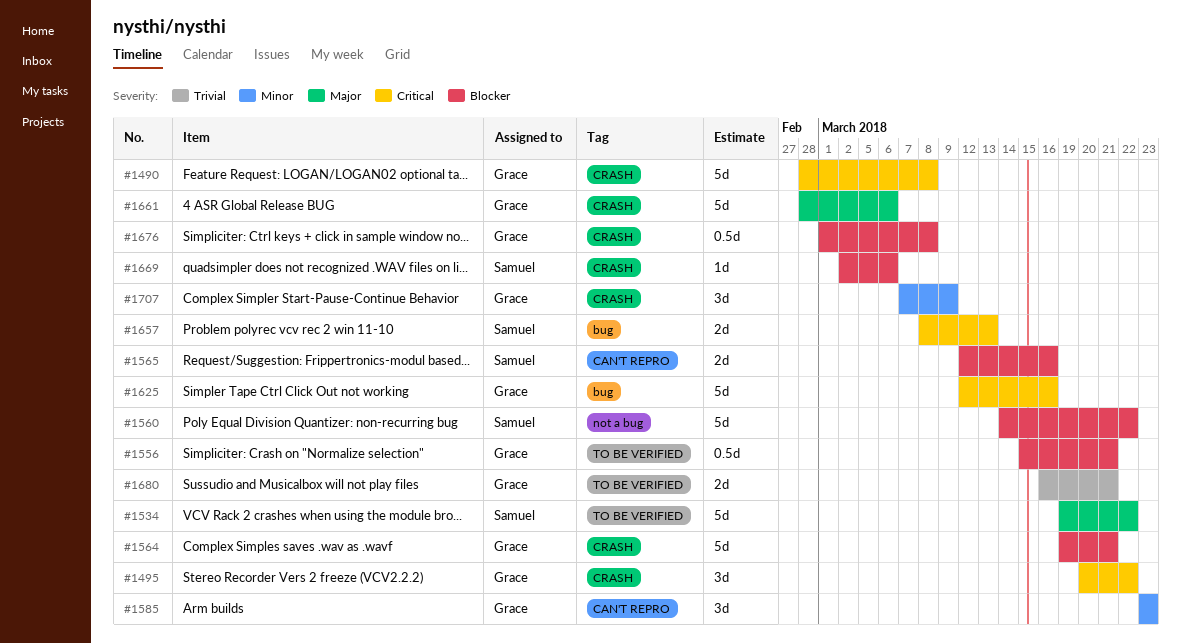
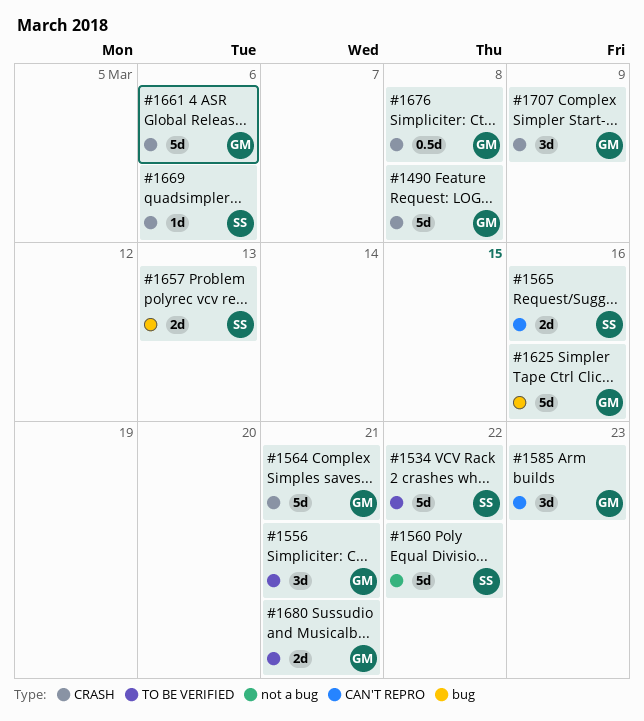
#1495: present -> none
#1556, estimate: 0.5d -> 3d

